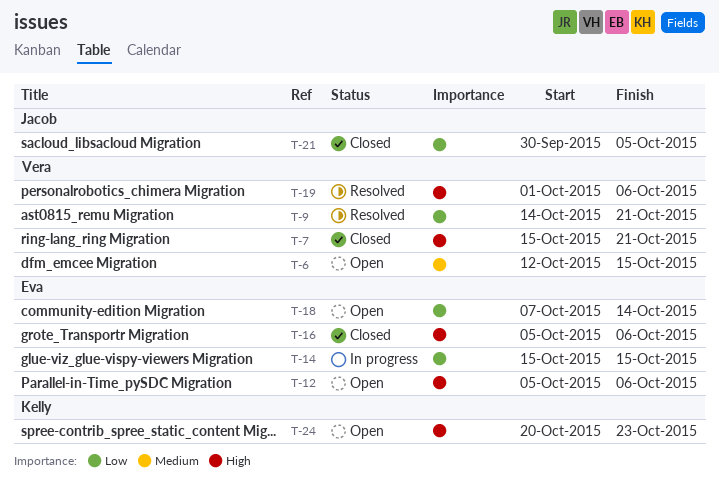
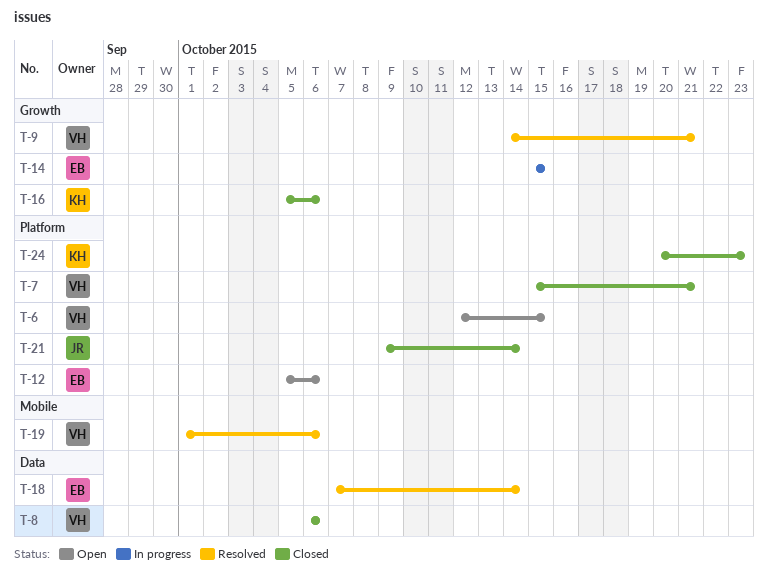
T-8: none -> present
T-16, owner: Eva -> Kelly
T-18, status: Open -> Resolved
T-21, start: Sep 30 -> Oct 9
T-21, due: Oct 5 -> Oct 14
T-24, status: Open -> Closed

